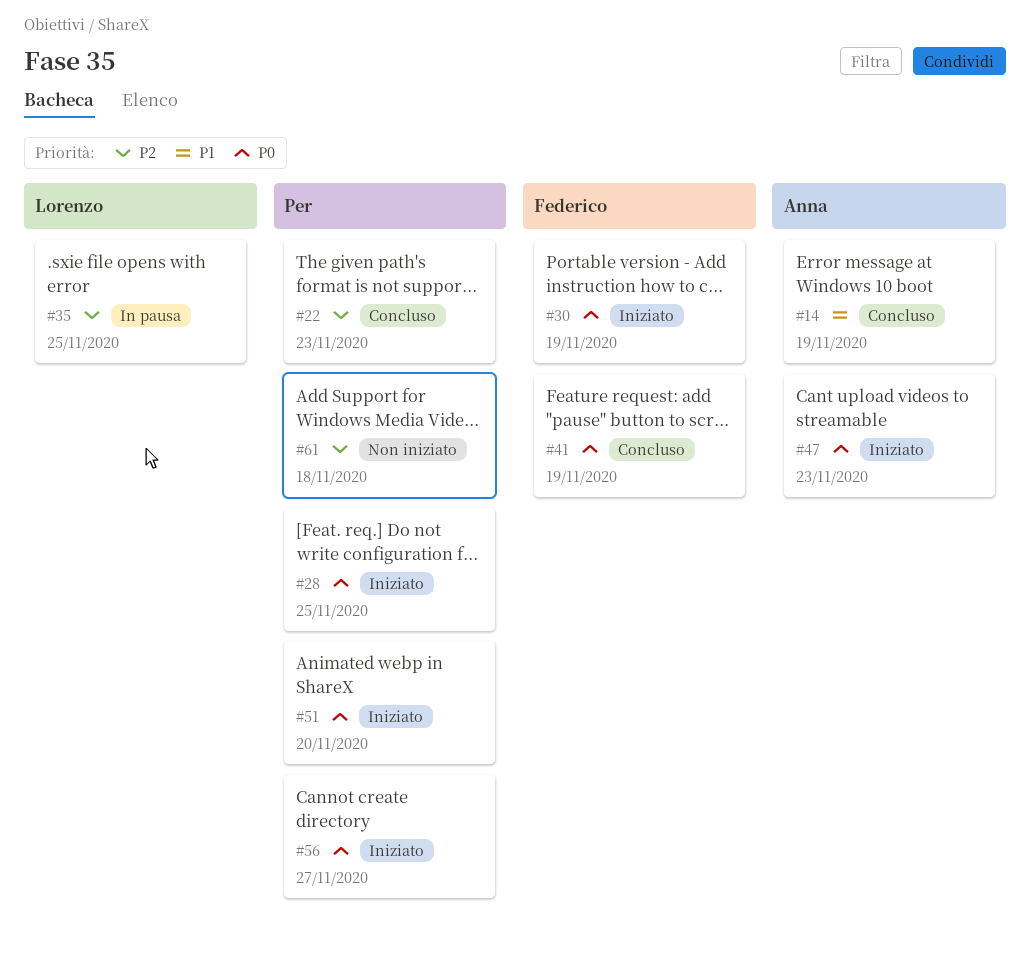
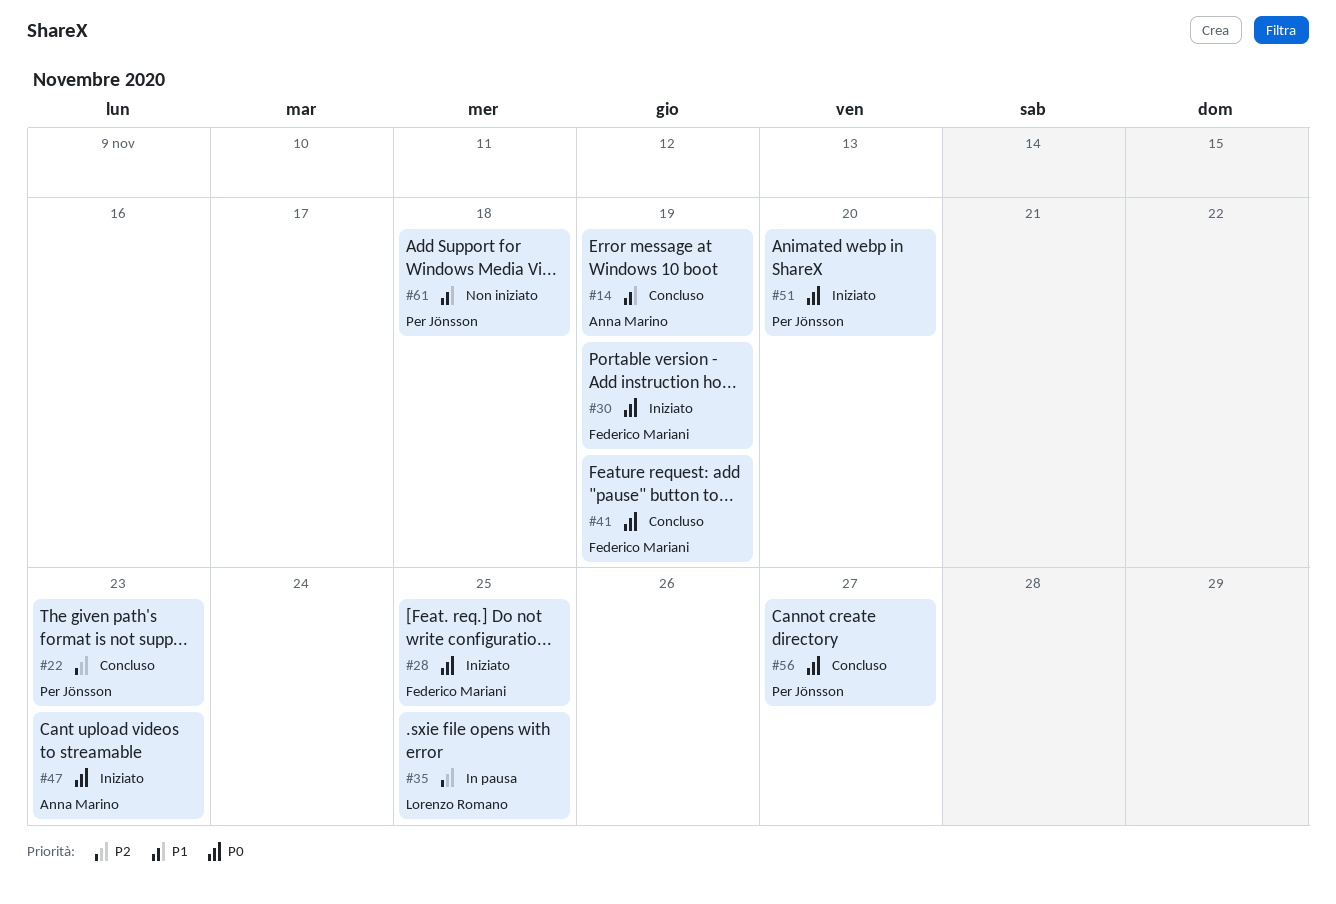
#28, owner: Per Jönsson -> Federico Mariani
#56, status: Iniziato -> Concluso
#61, priority: P2 -> P1

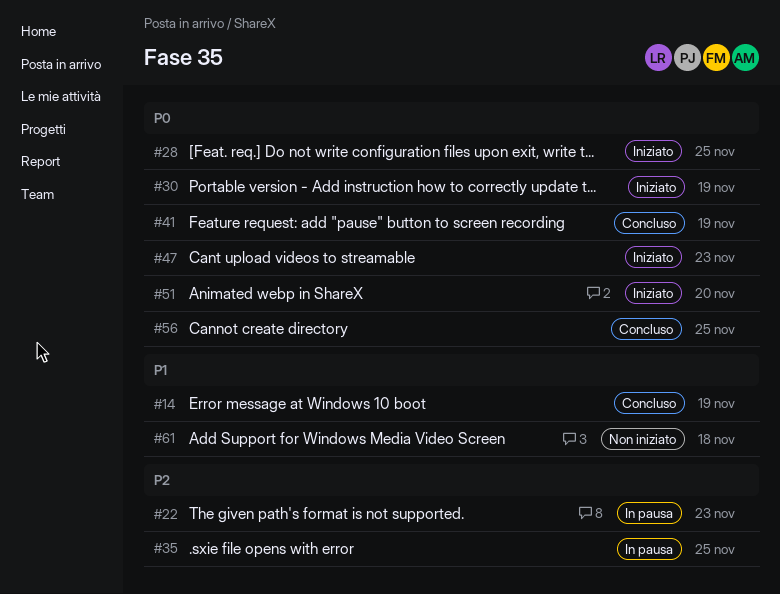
#22, status: Concluso -> In pausa
#56, due: Nov 27 -> Nov 25

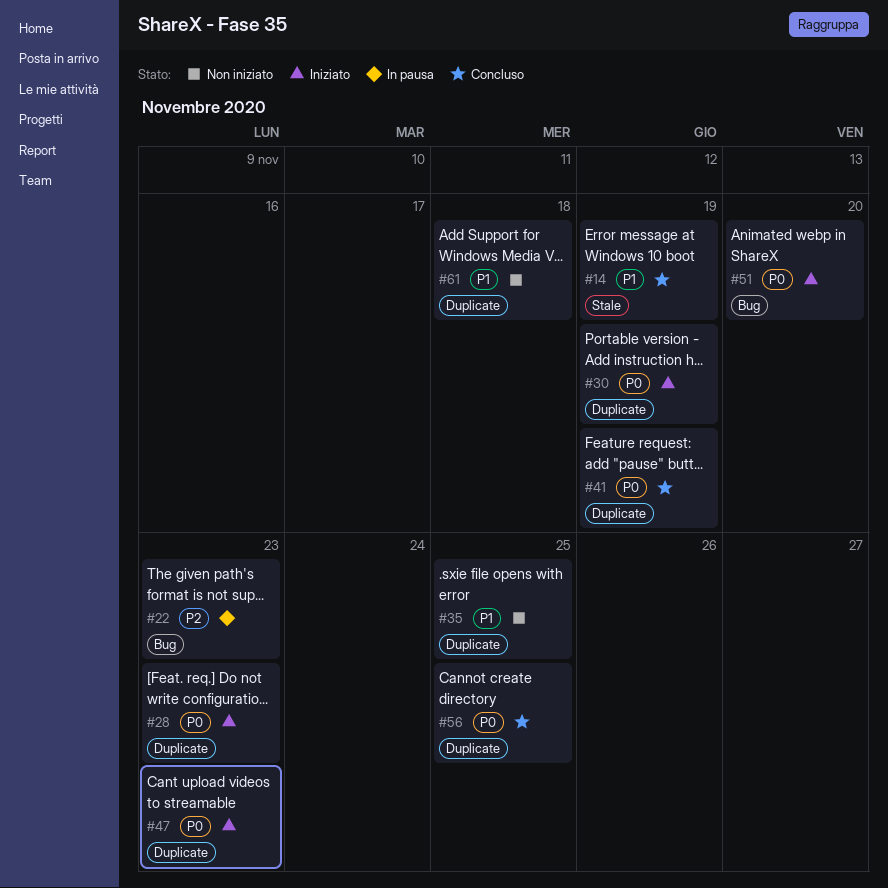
#28, due: Nov 25 -> Nov 23
#35, status: In pausa -> Non iniziato
#35, priority: P2 -> P1

